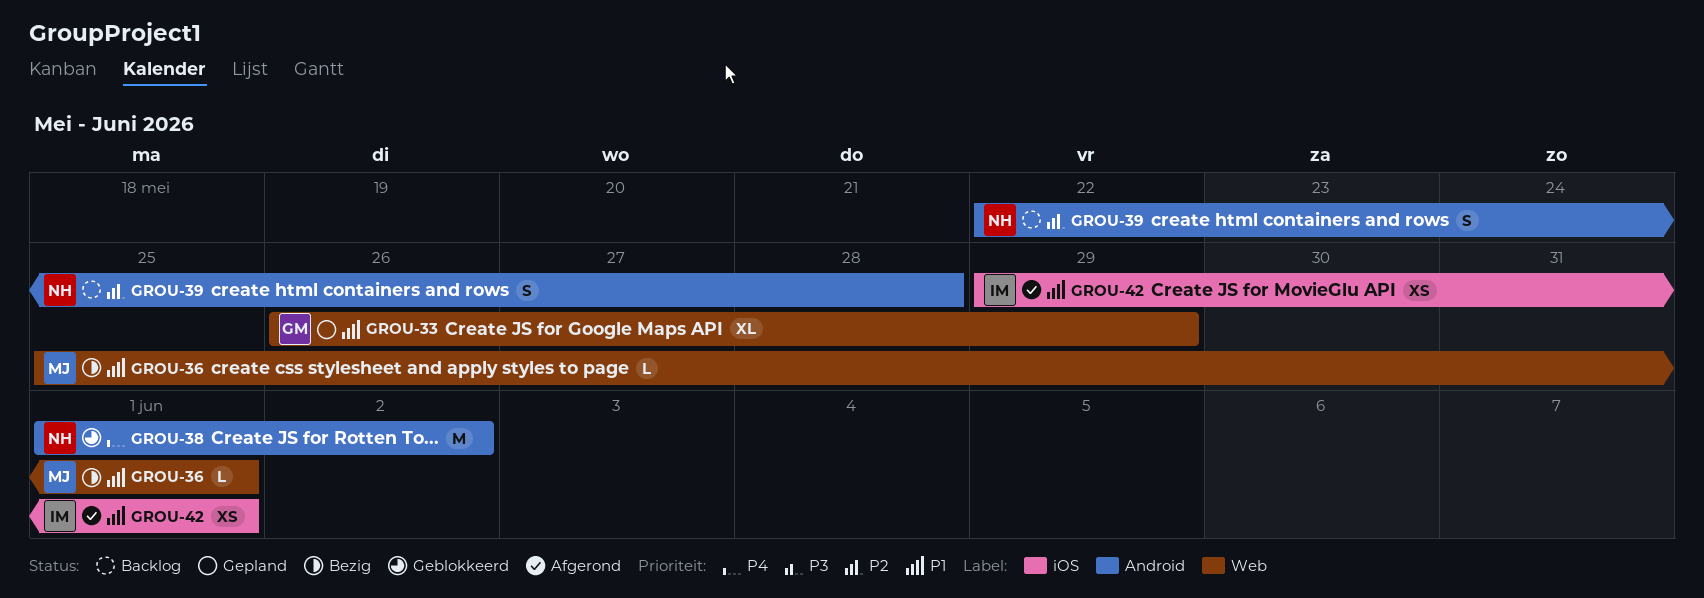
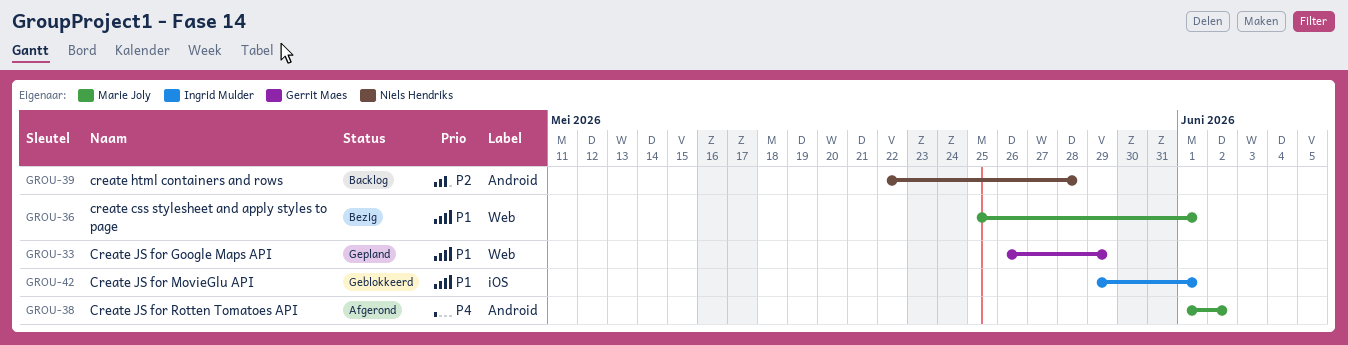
GROU-38, status: Geblokkeerd -> Afgerond
GROU-38, owner: Niels Hendriks -> Marie Joly
GROU-42, status: Afgerond -> Geblokkeerd

